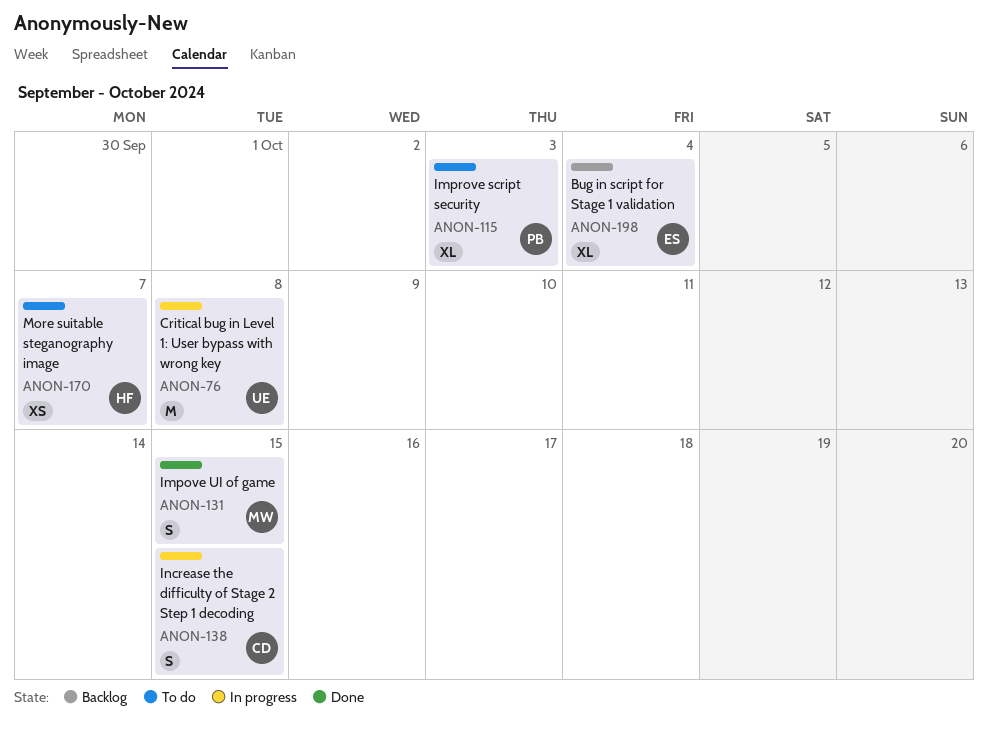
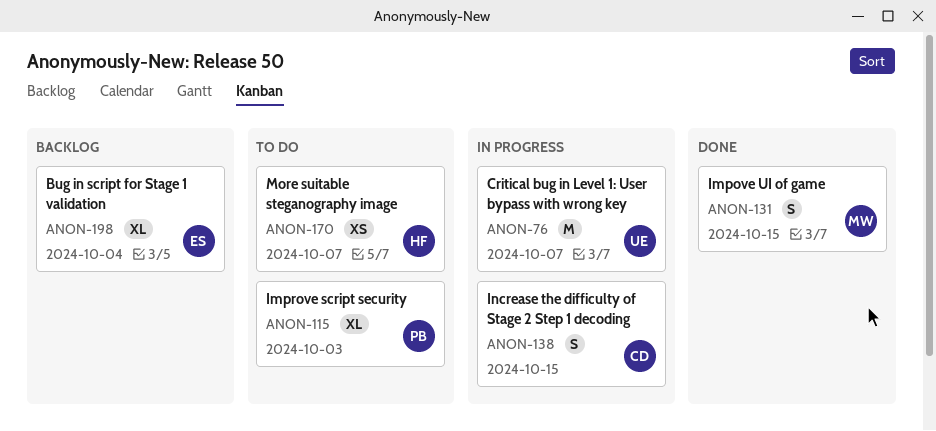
ANON-76, due: Oct 8 -> Oct 7

